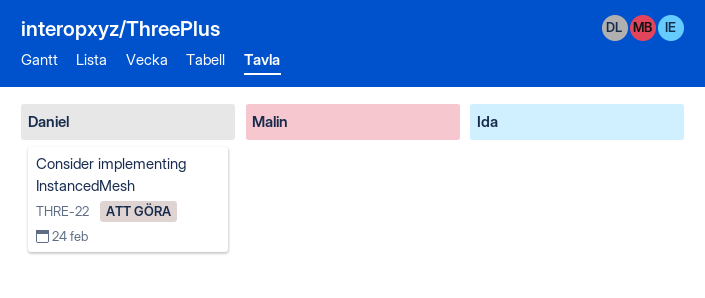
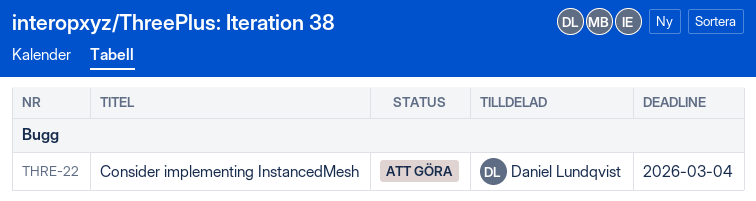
THRE-22, due: Feb 24 -> Mar 4

